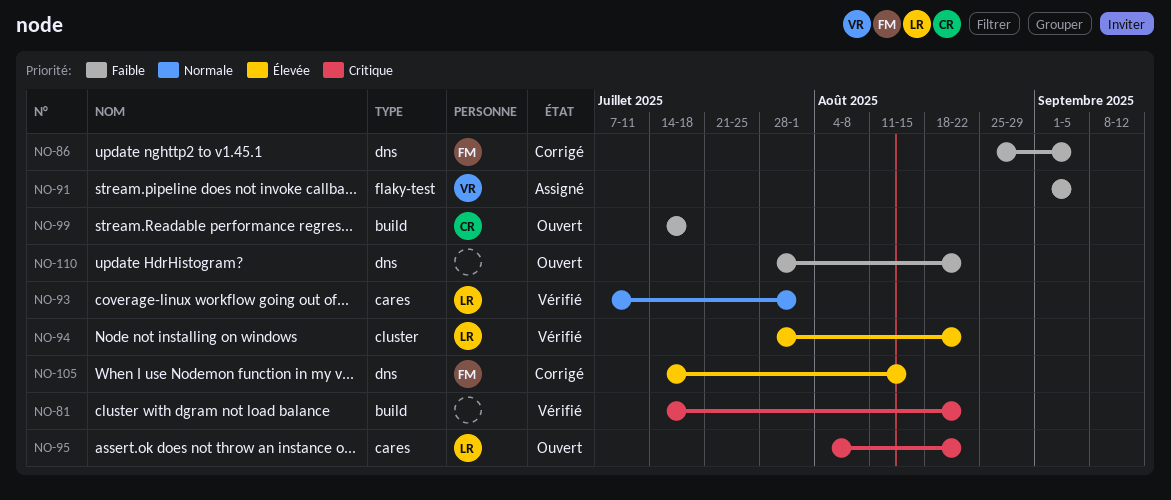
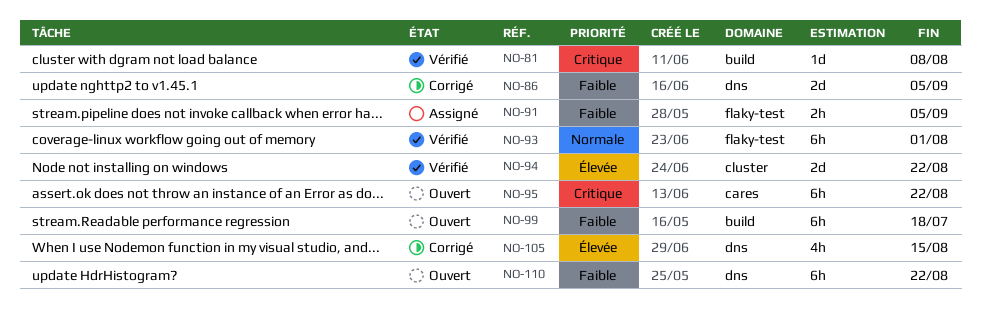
NO-81, due: Aug 22 -> Aug 8
NO-93, label: cares -> flaky-test

